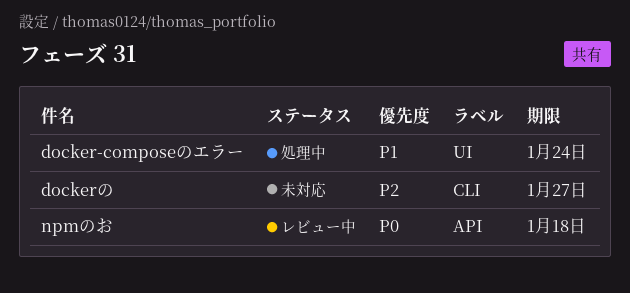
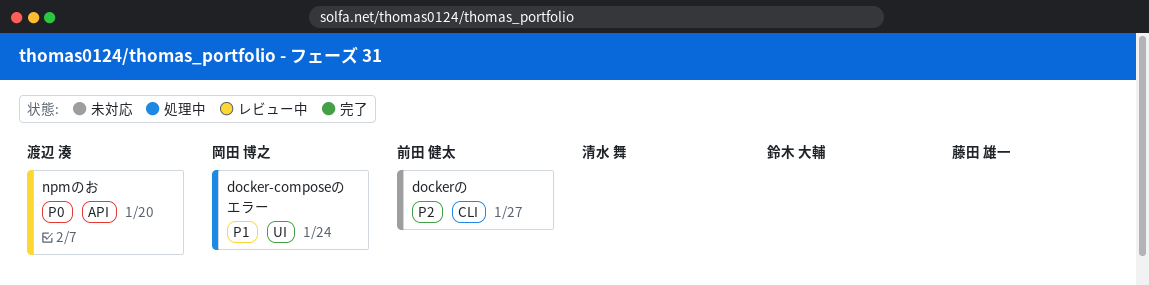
npmのお, due: Jan 18 -> Jan 20

